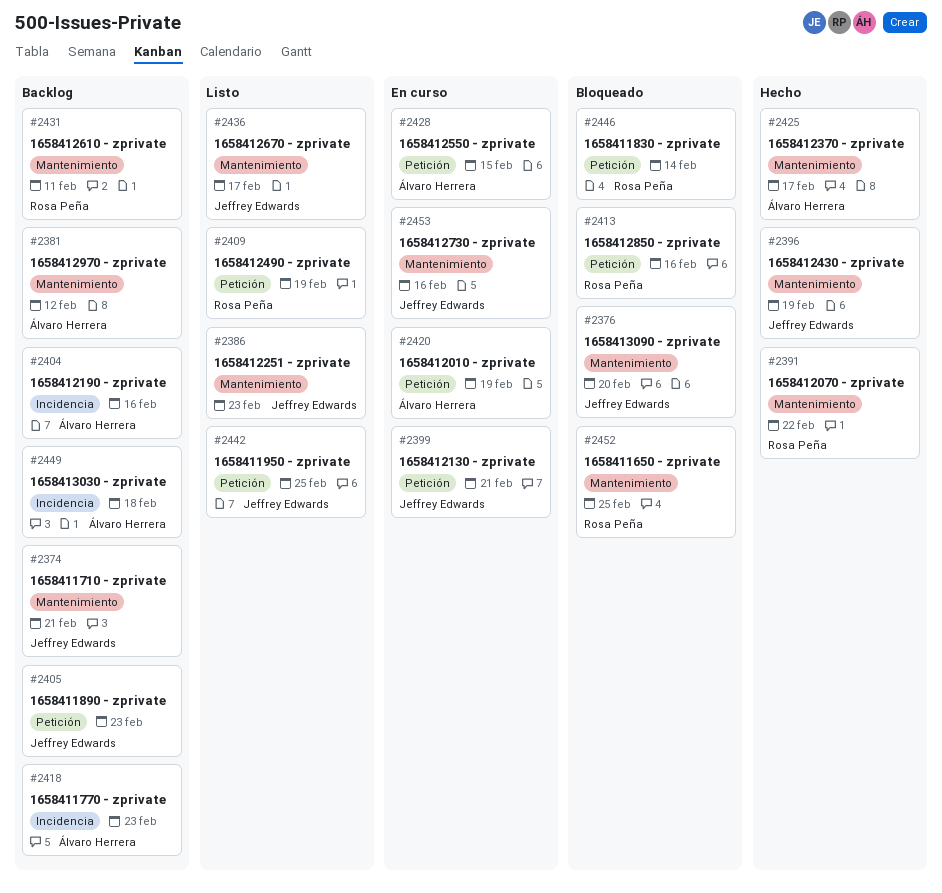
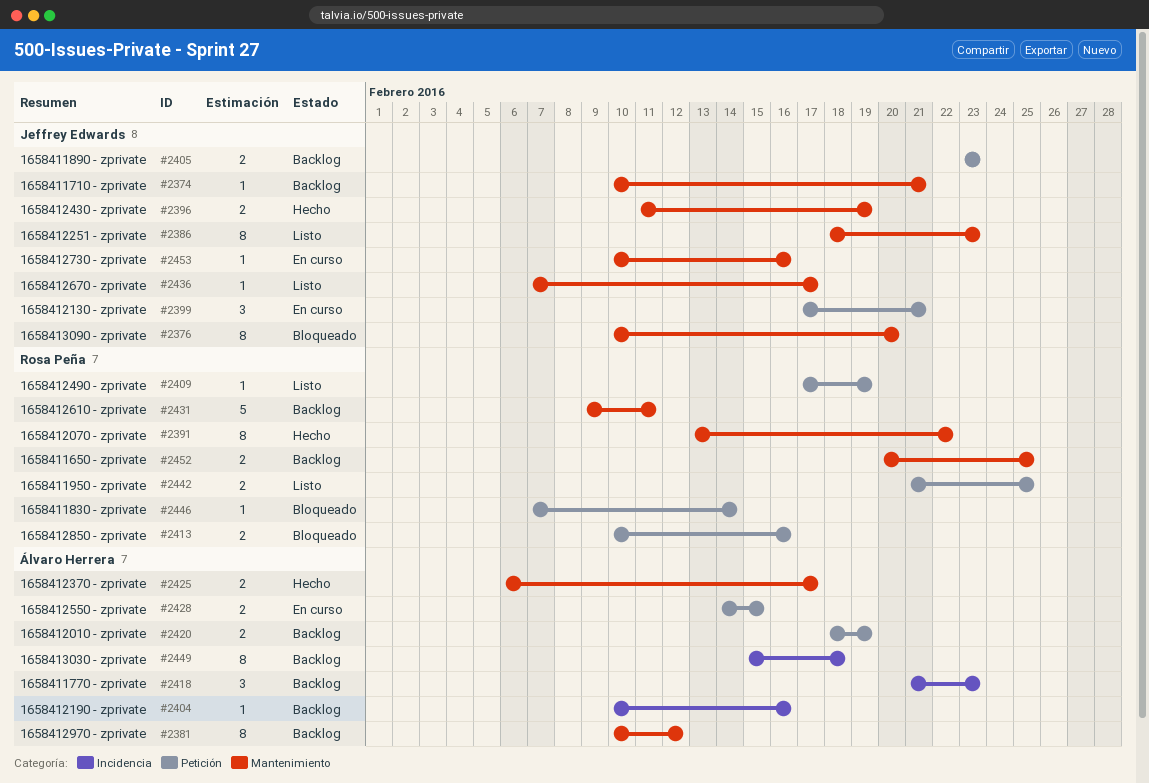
#2420, status: En curso -> Backlog
#2442, owner: Jeffrey Edwards -> Rosa Peña
#2452, status: Bloqueado -> Backlog

